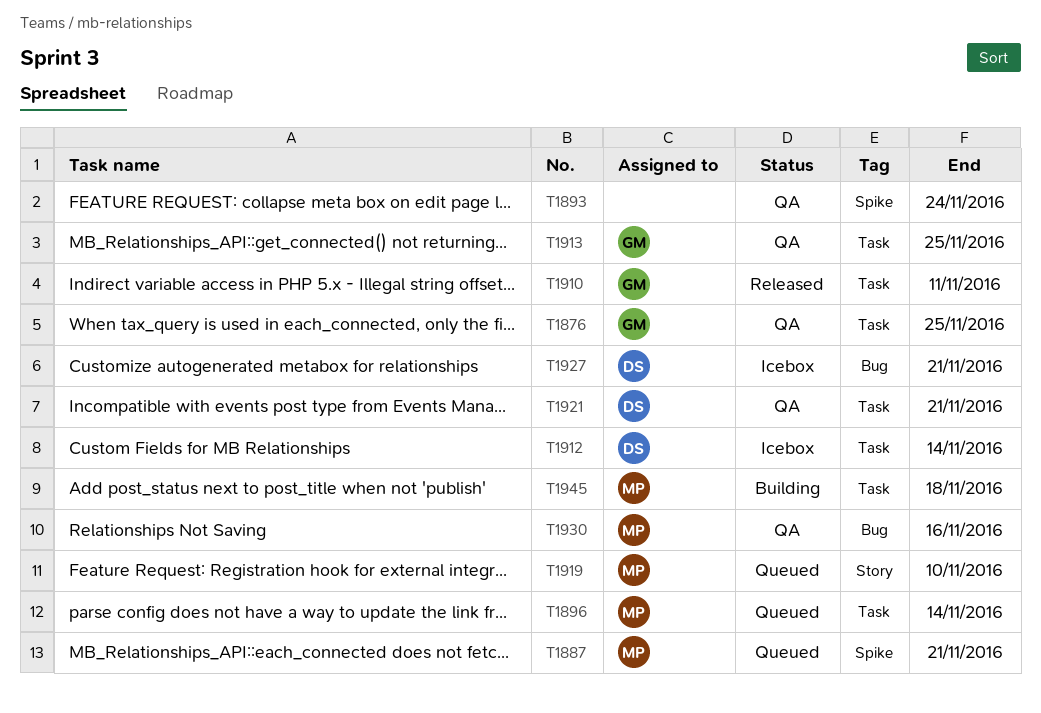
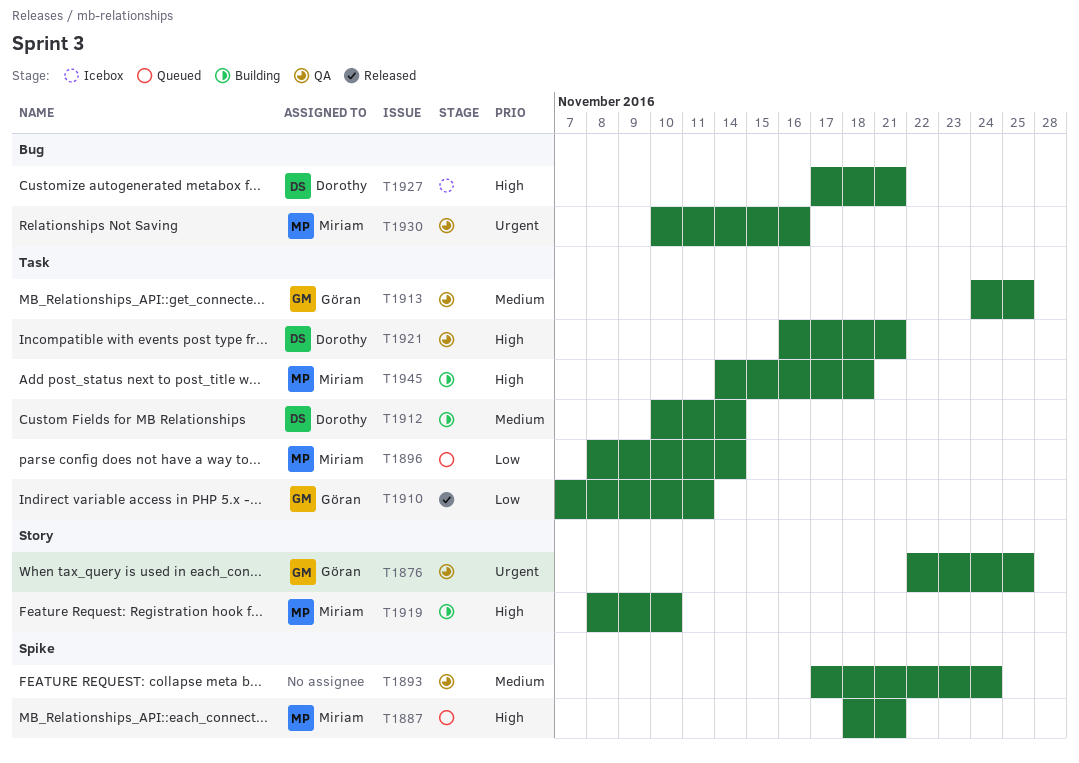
T1876, label: Task -> Story
T1912, status: Icebox -> Building
T1919, status: Queued -> Building

